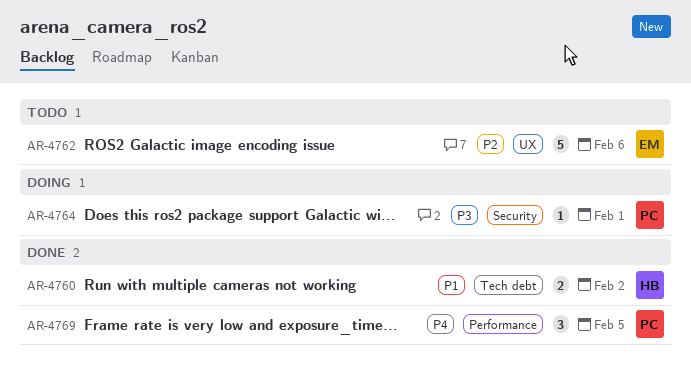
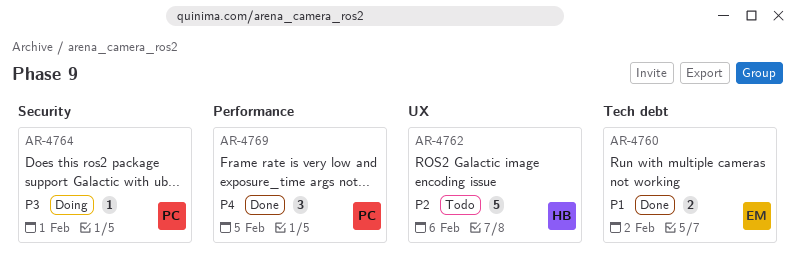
AR-4760, owner: HB -> EM
AR-4762, owner: EM -> HB

